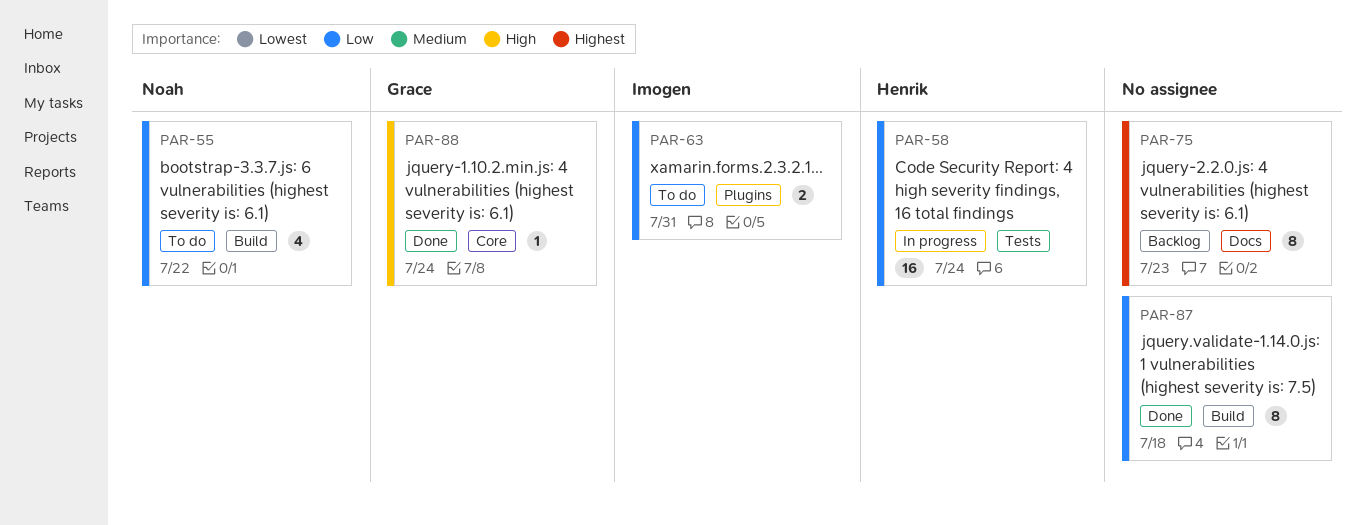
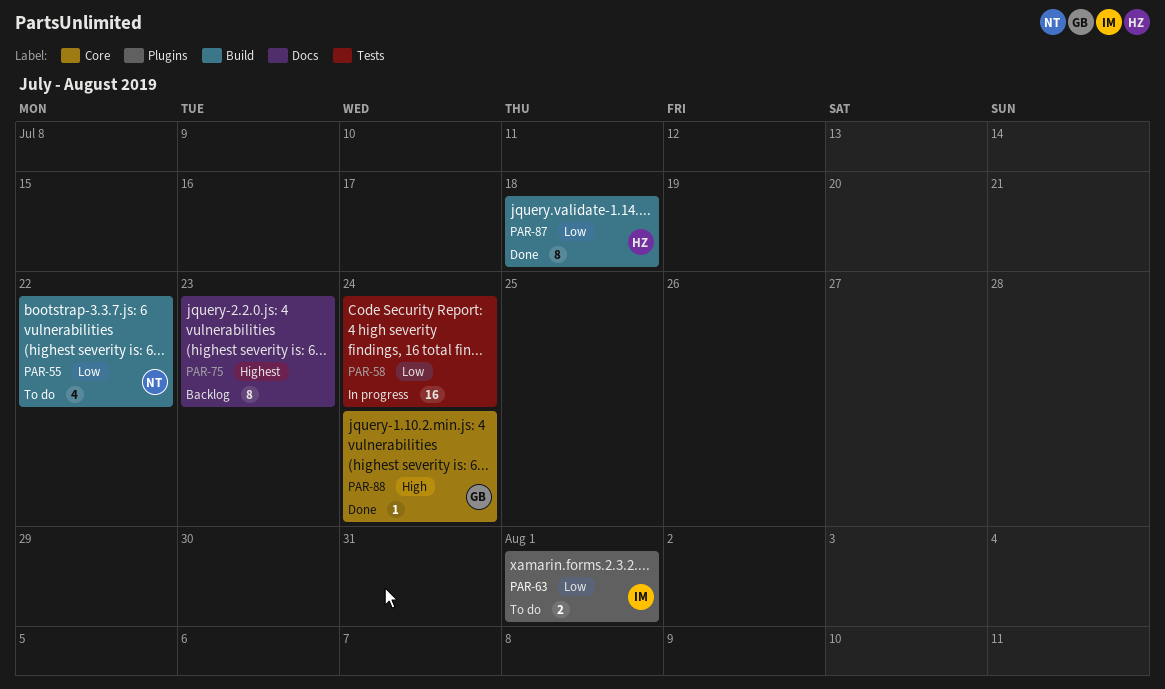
PAR-58, owner: Henrik -> none
PAR-63, due: Jul 31 -> Aug 1
PAR-87, owner: none -> Henrik

